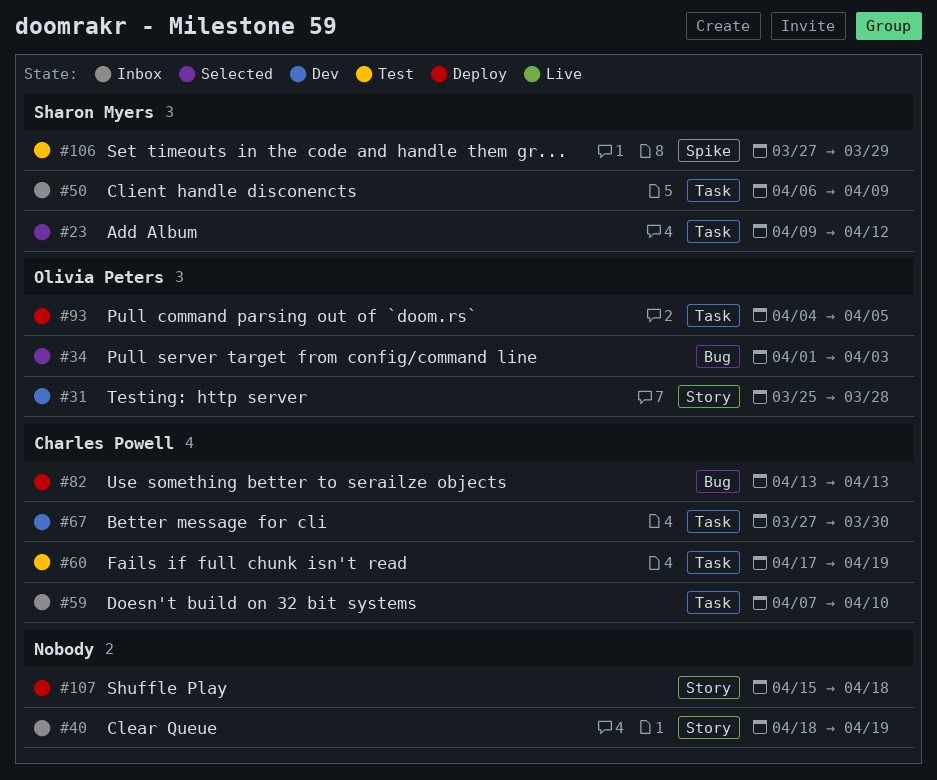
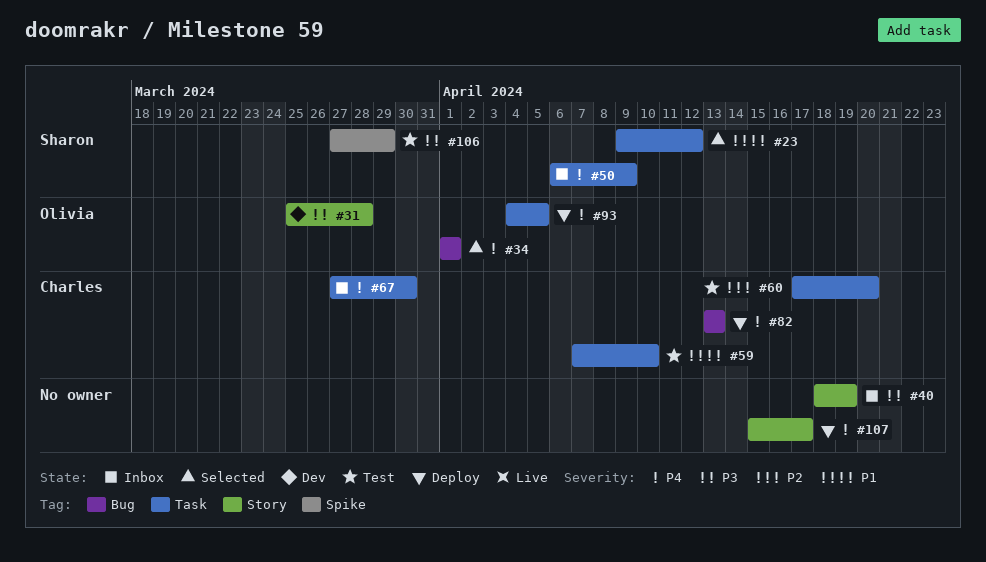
#34, due: Apr 3 -> Apr 1
#59, status: Inbox -> Test
#60, due: Apr 19 -> Apr 20
#67, status: Dev -> Inbox
#107, due: Apr 18 -> Apr 17

